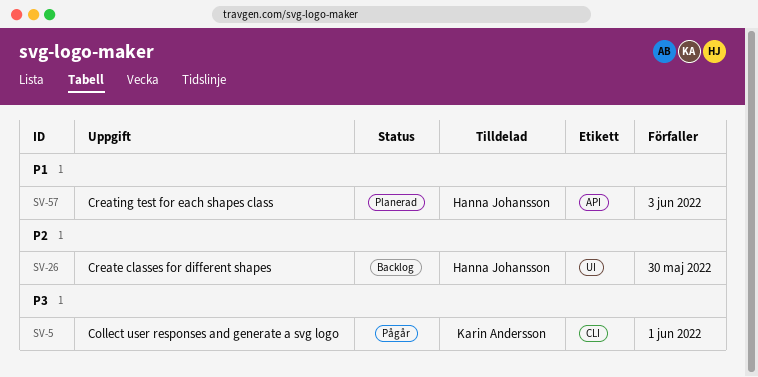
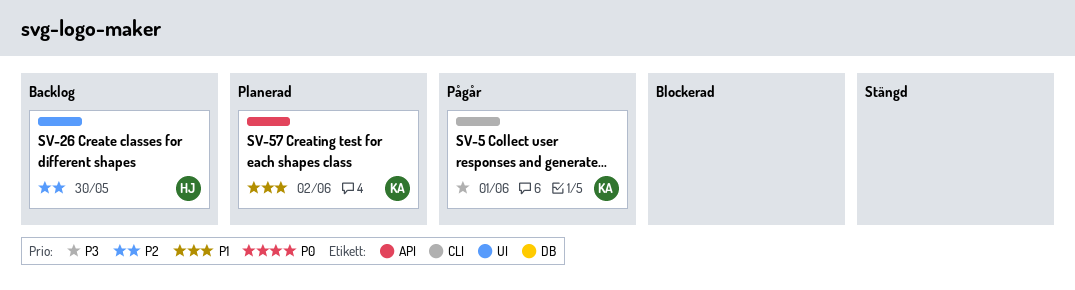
SV-57, owner: Hanna Johansson -> Karin Andersson
SV-57, due: Jun 3 -> Jun 2

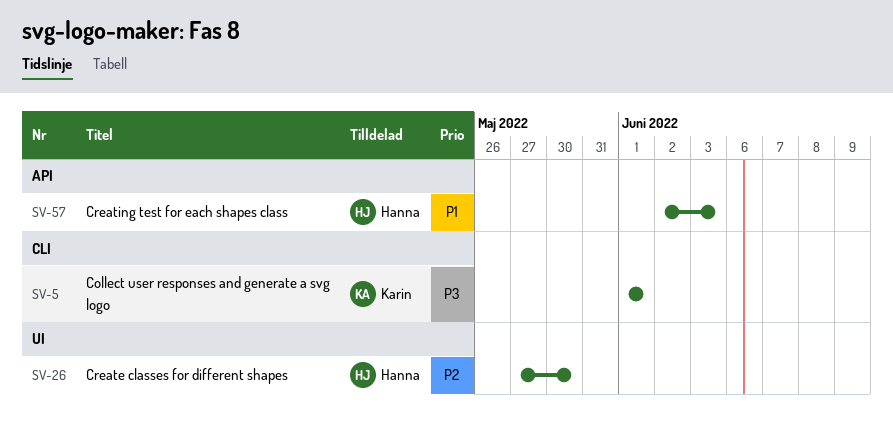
SV-57, owner: Karin -> Hanna
SV-57, due: Jun 2 -> Jun 3

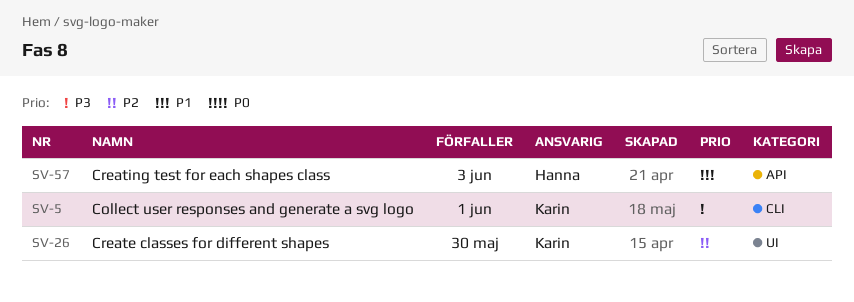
SV-26, owner: Hanna -> Karin

